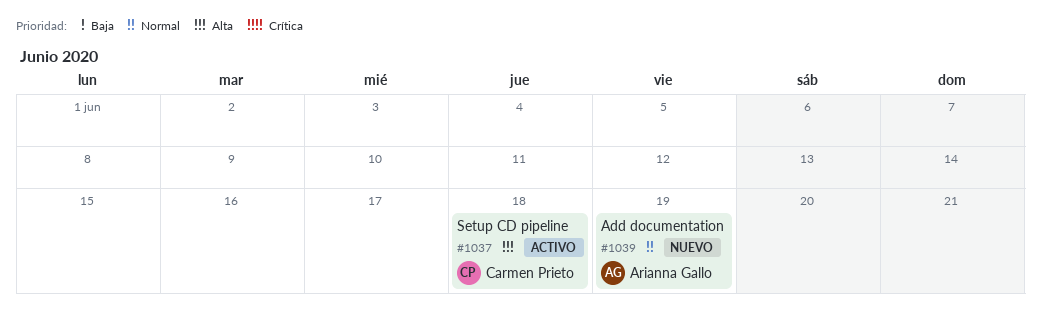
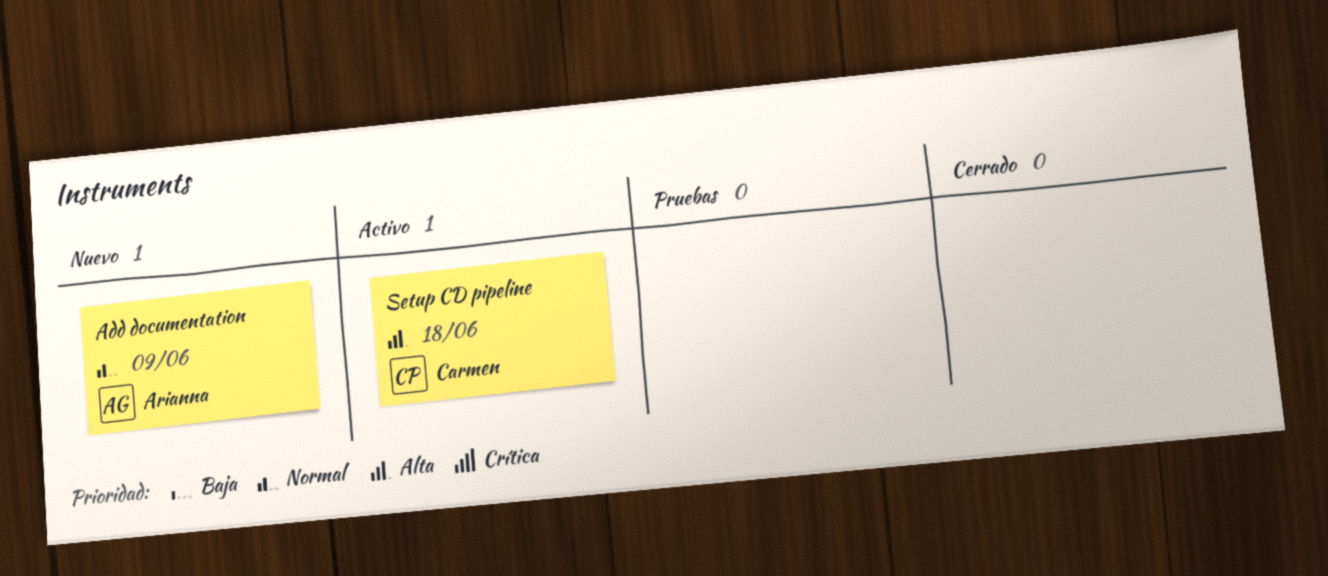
Add documentation, due: Jun 19 -> Jun 9

